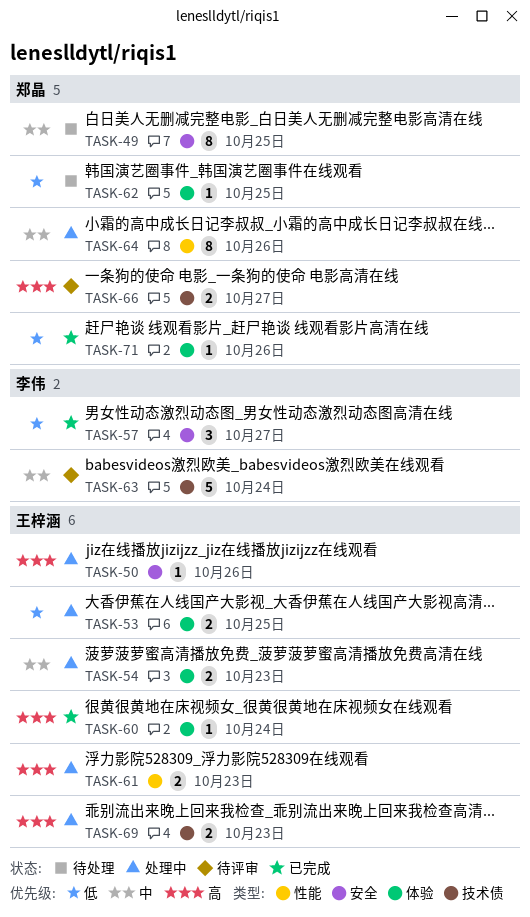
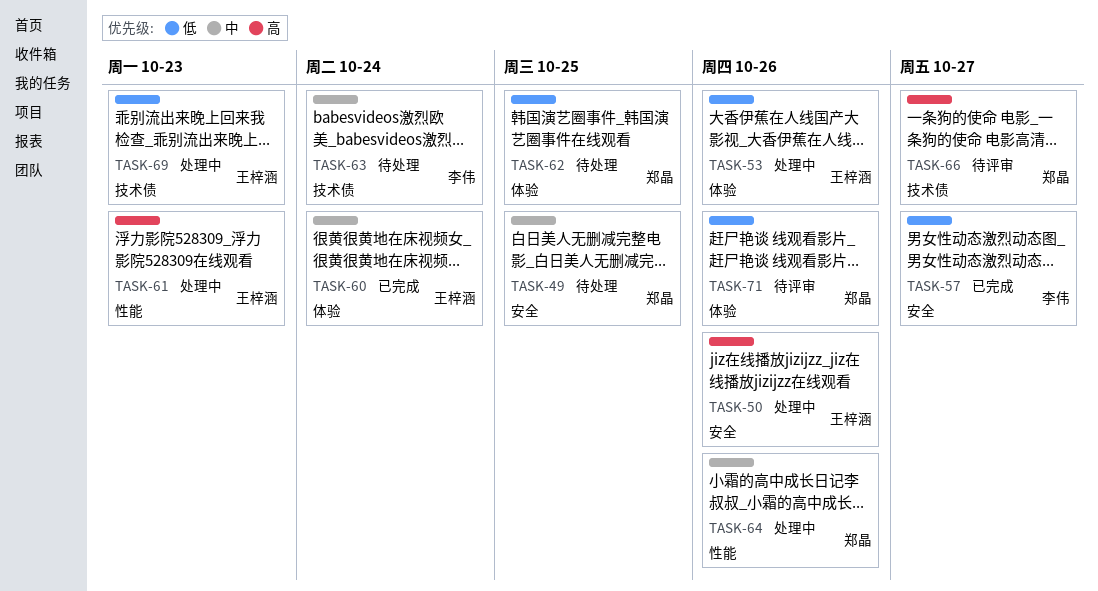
TASK-53, due: Oct 25 -> Oct 26
TASK-54: present -> none
TASK-60, priority: 高 -> 中
TASK-63, status: 待评审 -> 待处理
TASK-69, priority: 高 -> 低
TASK-71, status: 已完成 -> 待评审

